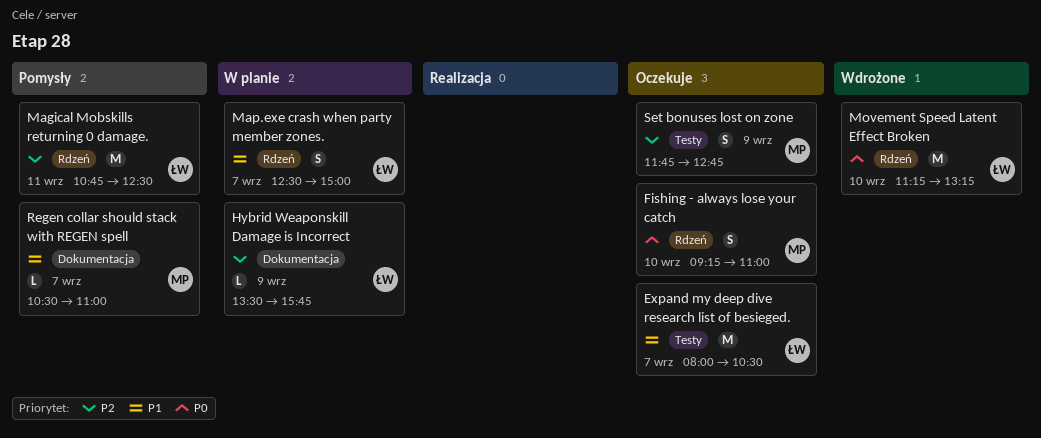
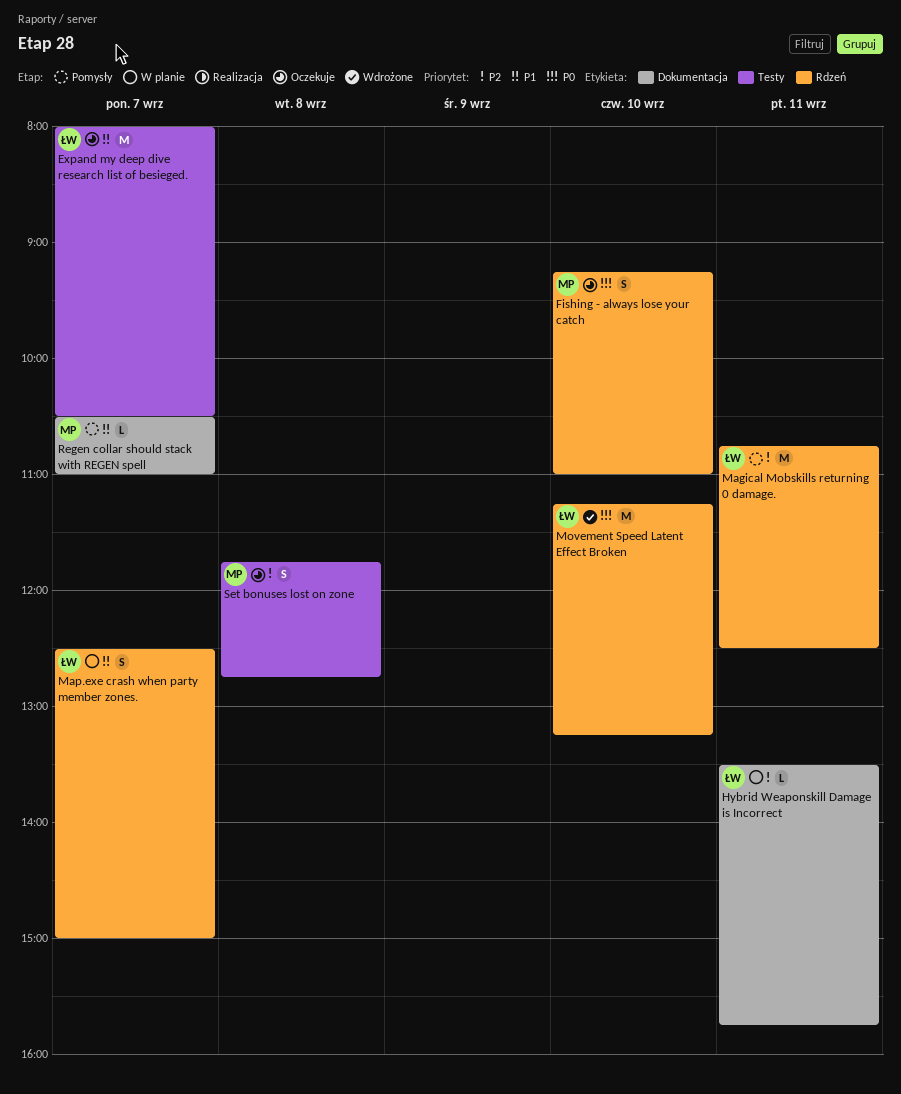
Hybrid Weaponskill Damage is Incorrect, day: Sep 9 -> Sep 11
Set bonuses lost on zone, day: Sep 9 -> Sep 8

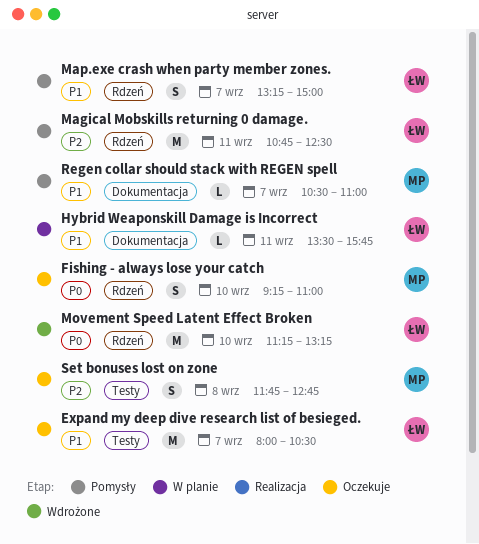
Hybrid Weaponskill Damage is Incorrect, priority: P2 -> P1
Map.exe crash when party member zones., status: W planie -> Pomysły
Map.exe crash when party member zones., begins: 12:30 -> 13:15

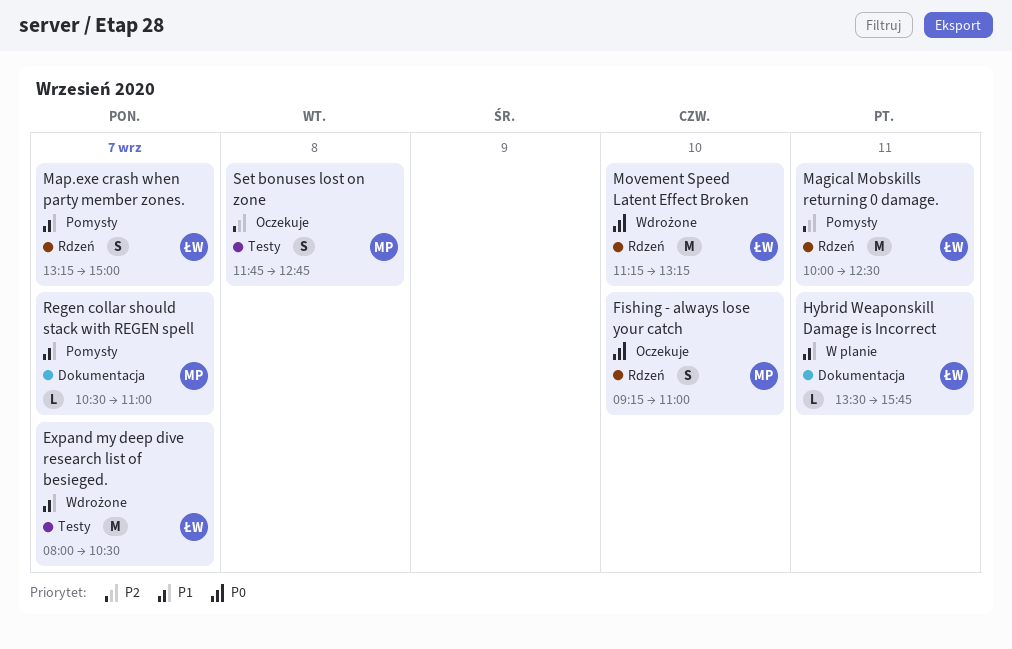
Expand my deep dive research list of besieged., status: Oczekuje -> Wdrożone
Magical Mobskills returning 0 damage., begins: 10:45 -> 10:00

